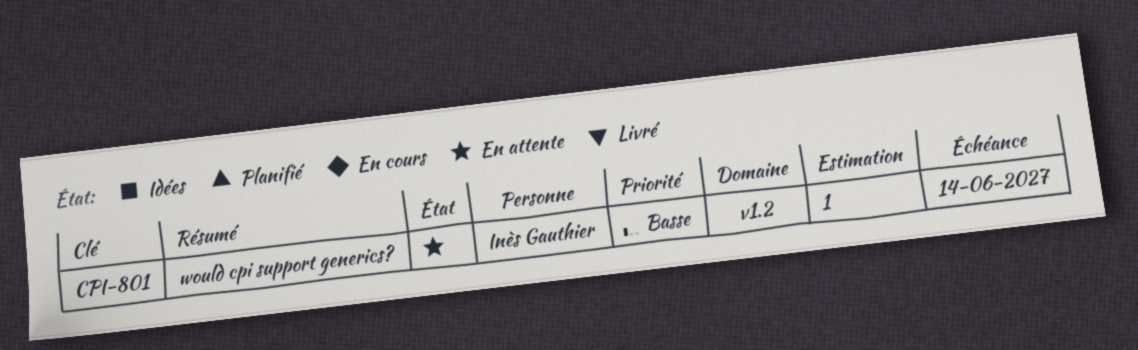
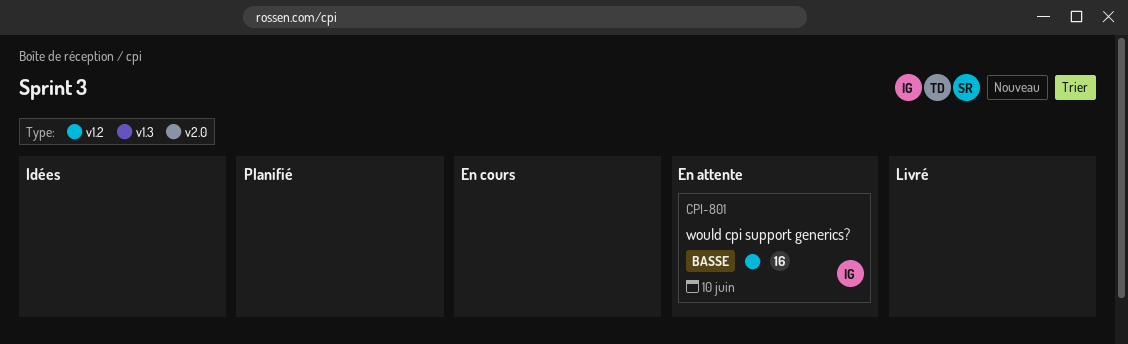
CPI-801, estimate: 1 -> 16
CPI-801, due: Jun 14 -> Jun 10

